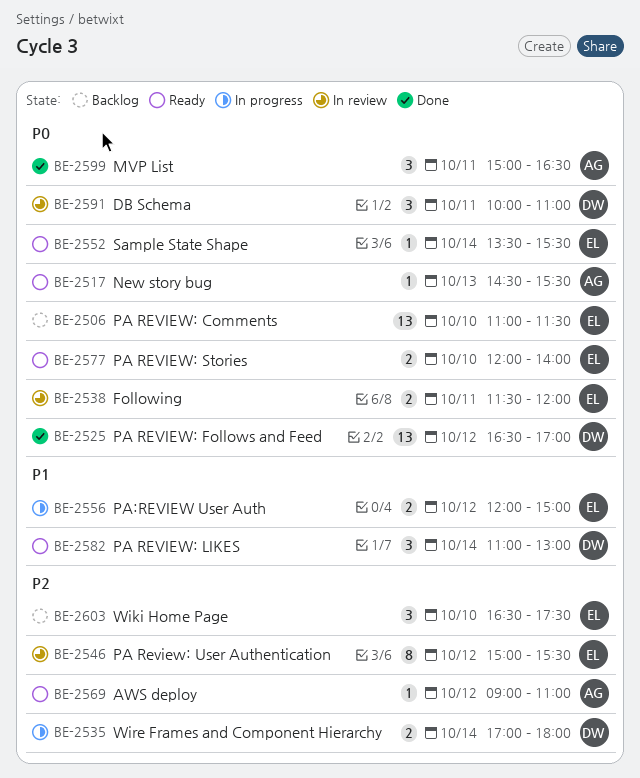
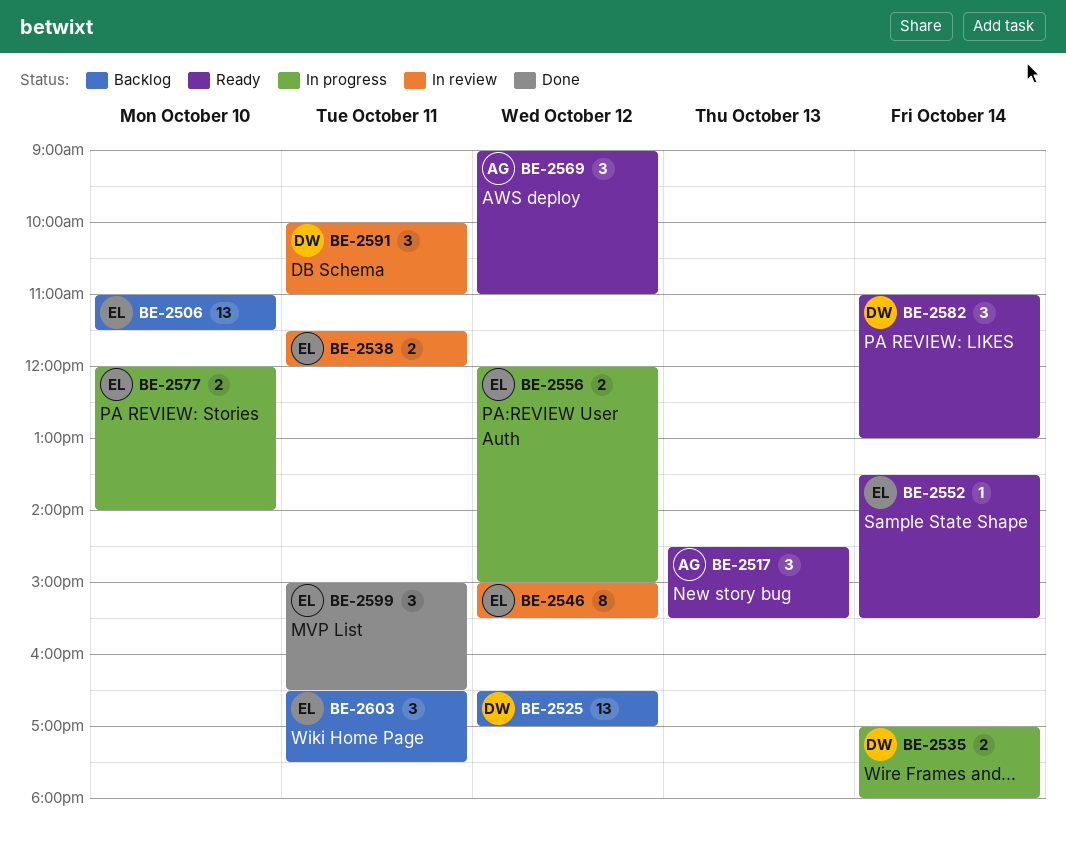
BE-2517, estimate: 1 -> 3
BE-2525, status: Done -> Backlog
BE-2569, estimate: 1 -> 3
BE-2577, status: Ready -> In progress
BE-2599, owner: AG -> EL
BE-2603, day: Oct 10 -> Oct 11

